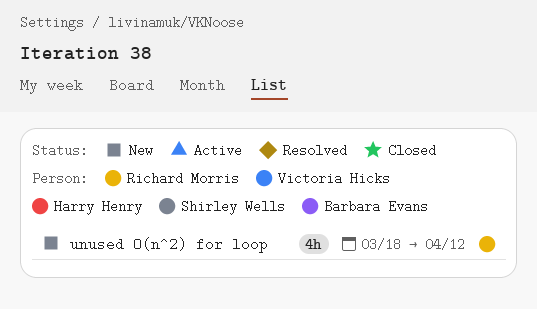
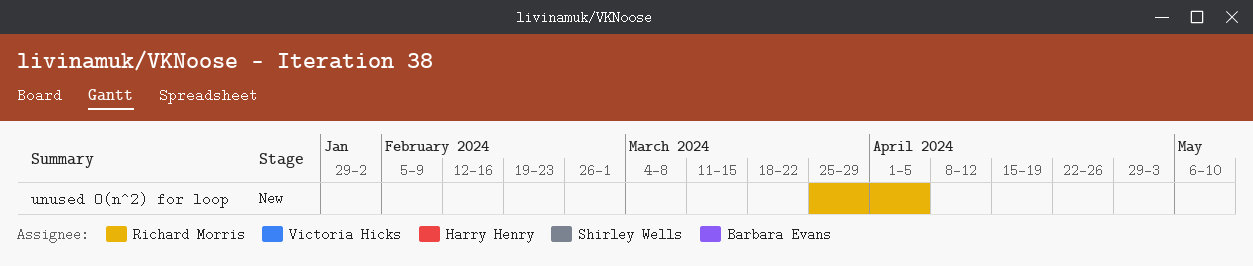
unused O(n^2) for loop, start: Mar 18 -> Mar 25
unused O(n^2) for loop, due: Apr 12 -> Apr 5

